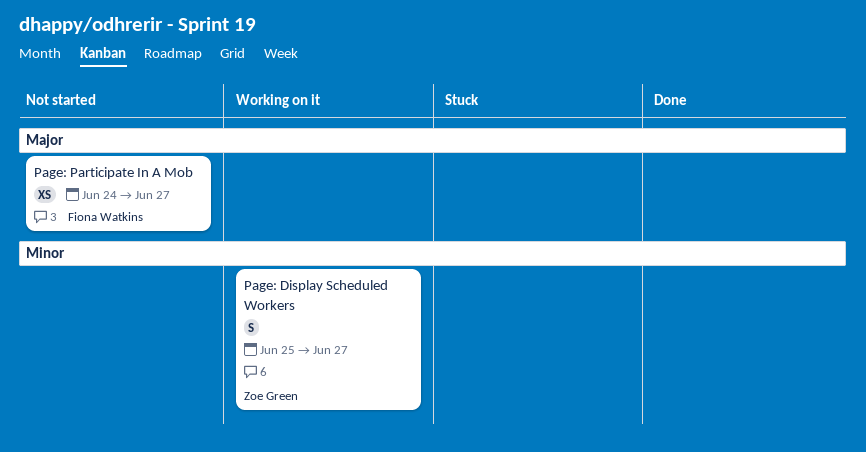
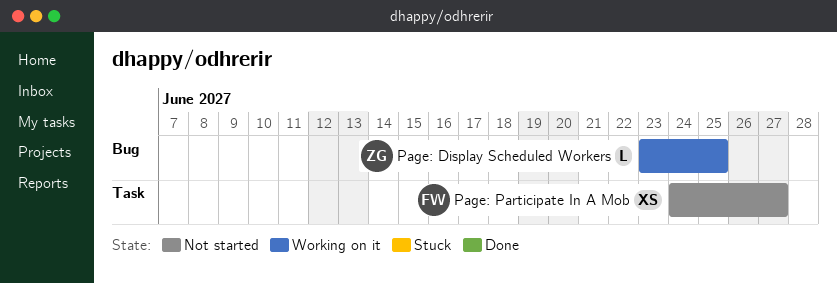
Page: Display Scheduled Workers, estimate: S -> L
Page: Display Scheduled Workers, start: Jun 25 -> Jun 23
Page: Display Scheduled Workers, due: Jun 27 -> Jun 25

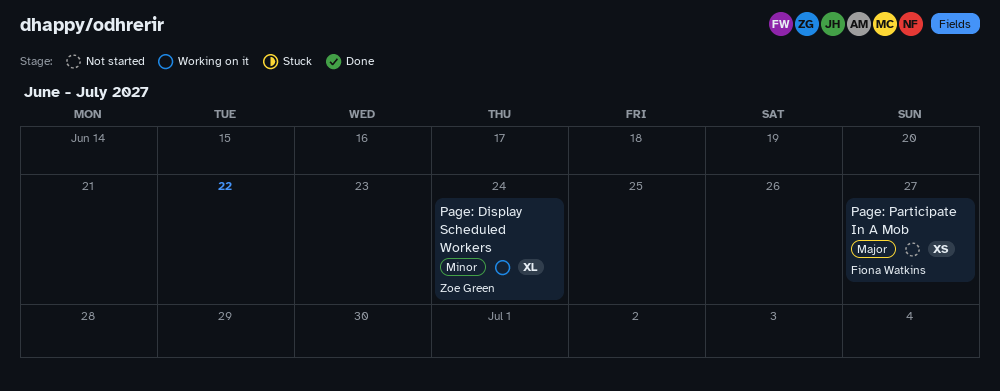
Page: Display Scheduled Workers, estimate: L -> XL
Page: Display Scheduled Workers, due: Jun 25 -> Jun 24

